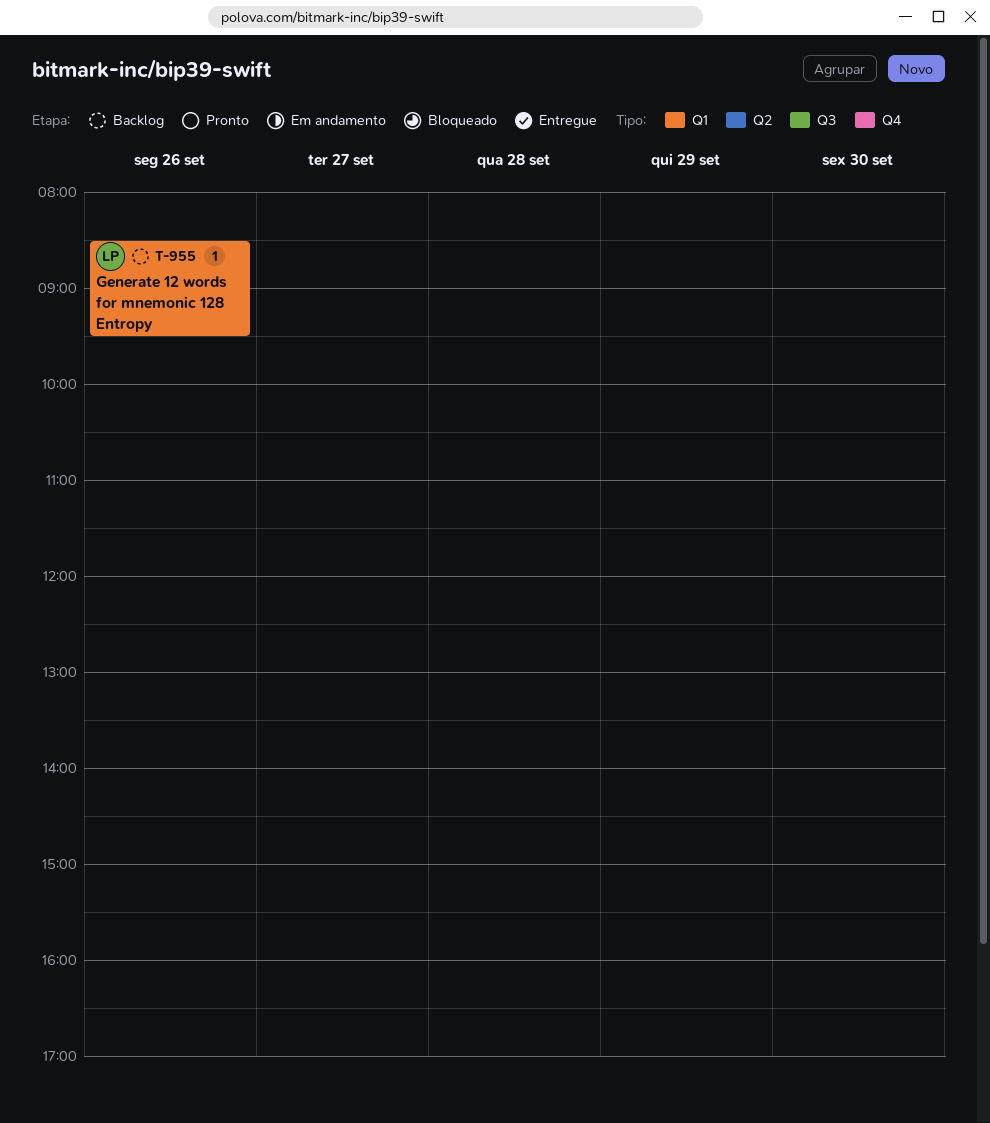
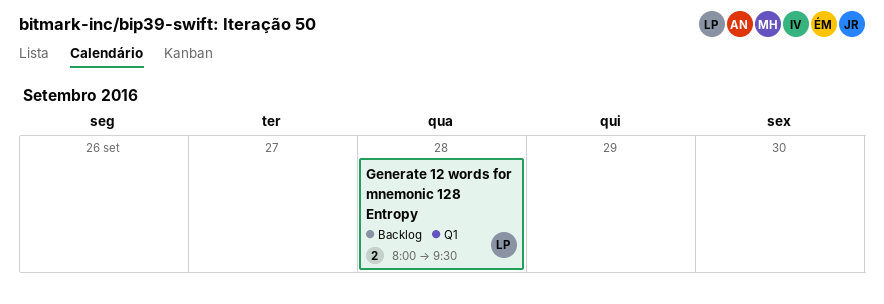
Generate 12 words for mnemonic 128 Entropy, estimate: 1 -> 2
Generate 12 words for mnemonic 128 Entropy, day: Sep 26 -> Sep 28
Generate 12 words for mnemonic 128 Entropy, begins: 08:30 -> 08:00

